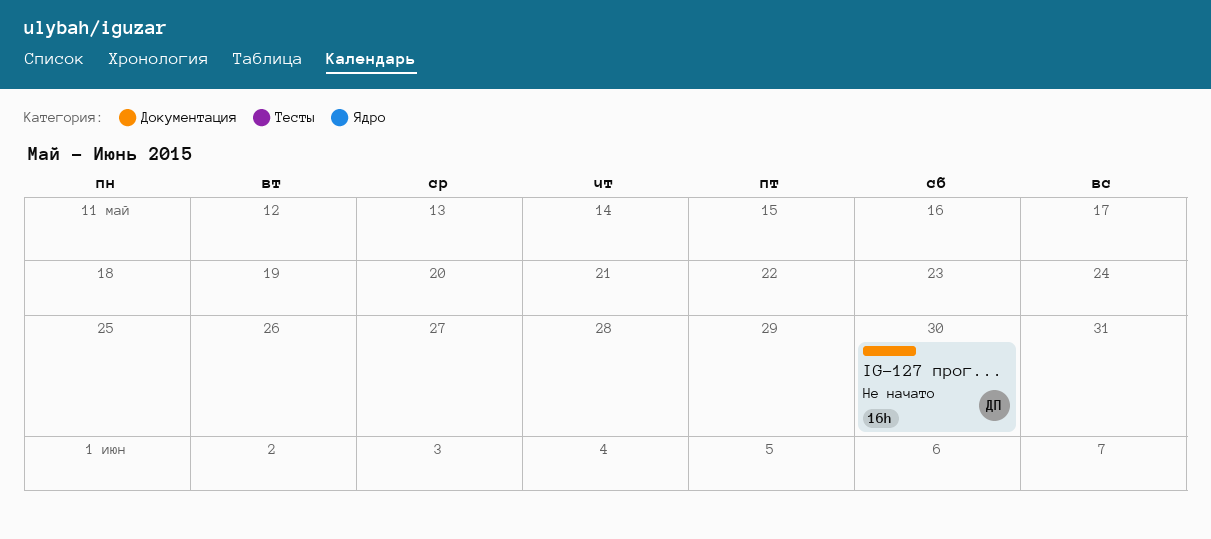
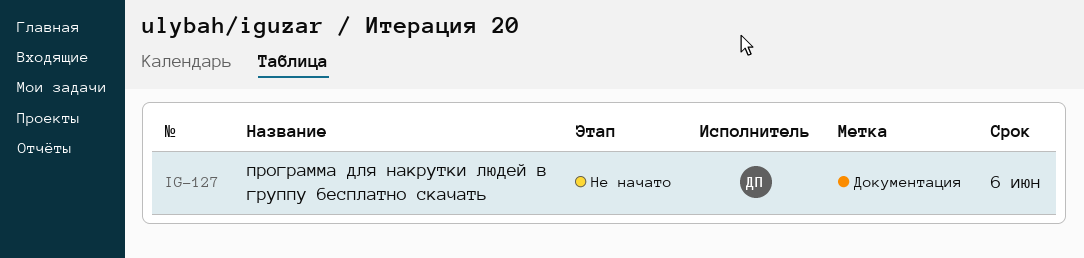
IG-127, due: May 30 -> Jun 6

